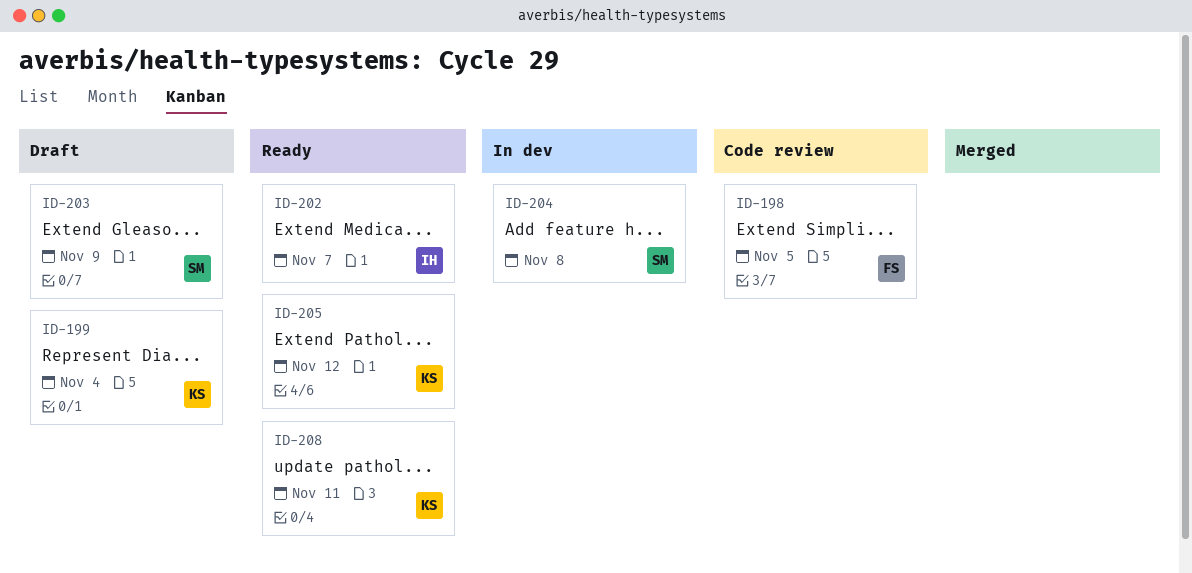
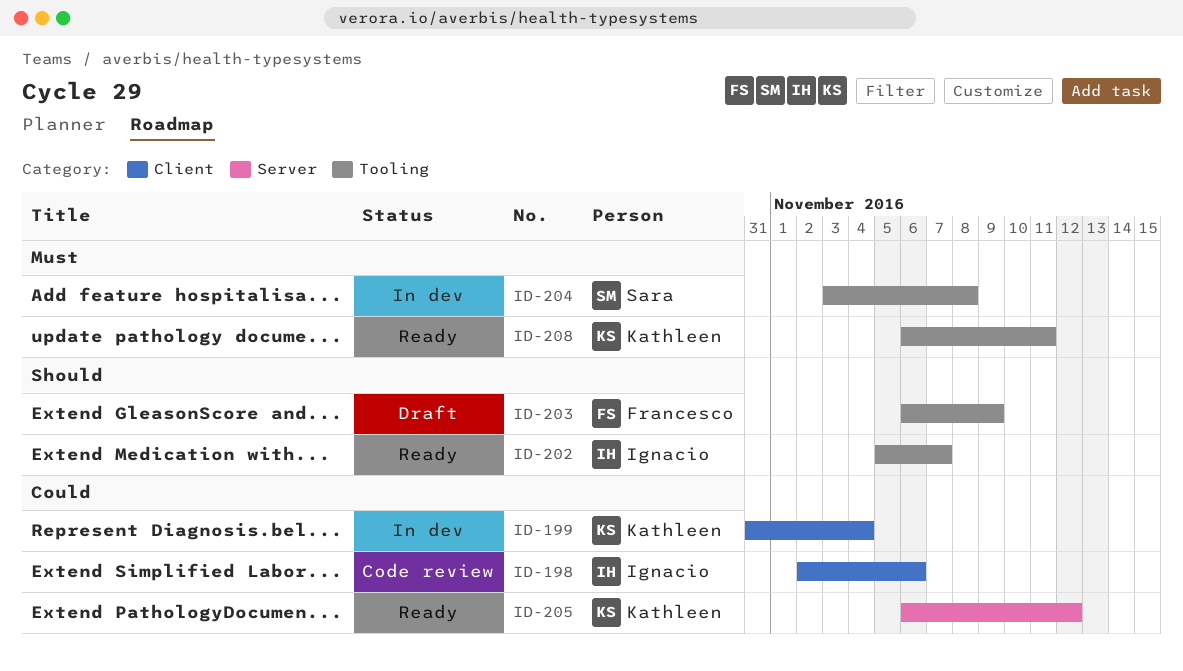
ID-198, owner: Francesco -> Ignacio
ID-198, due: Nov 5 -> Nov 6
ID-199, status: Draft -> In dev
ID-203, owner: Sara -> Francesco

